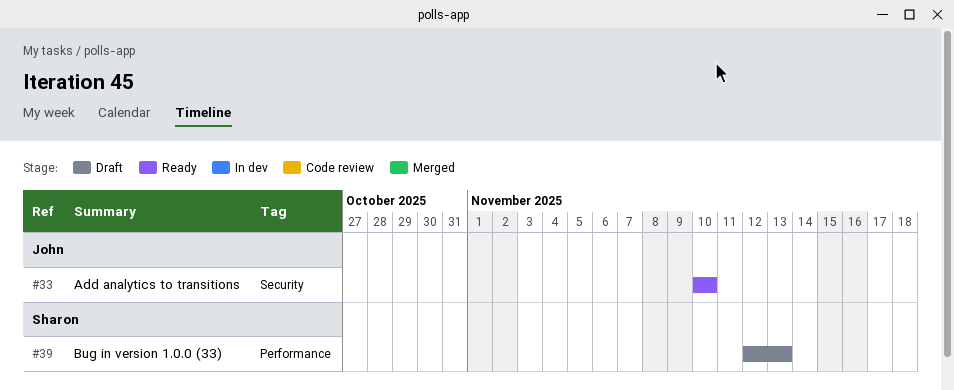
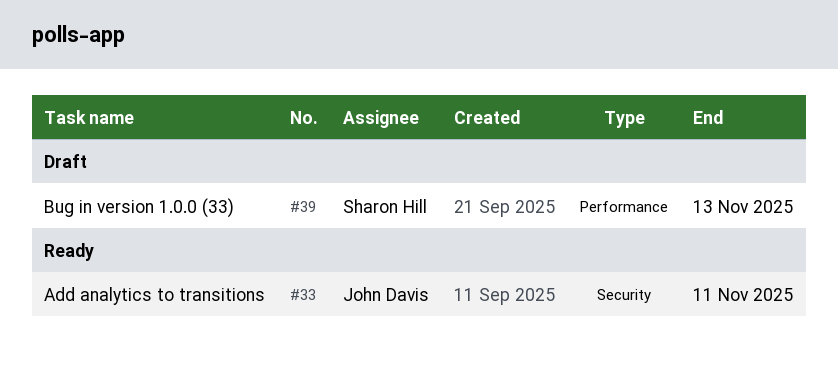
#33, due: Nov 10 -> Nov 11

